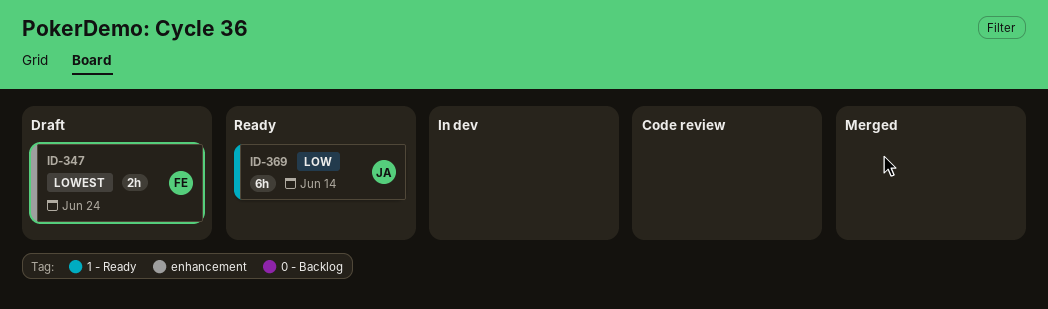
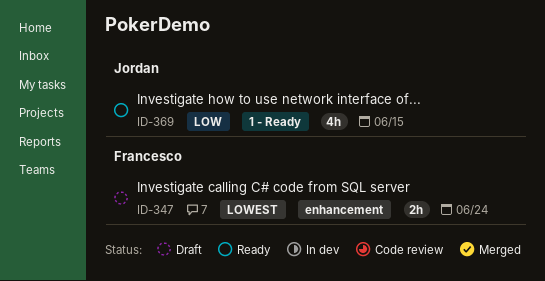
ID-369, estimate: 6h -> 4h
ID-369, due: Jun 14 -> Jun 15

